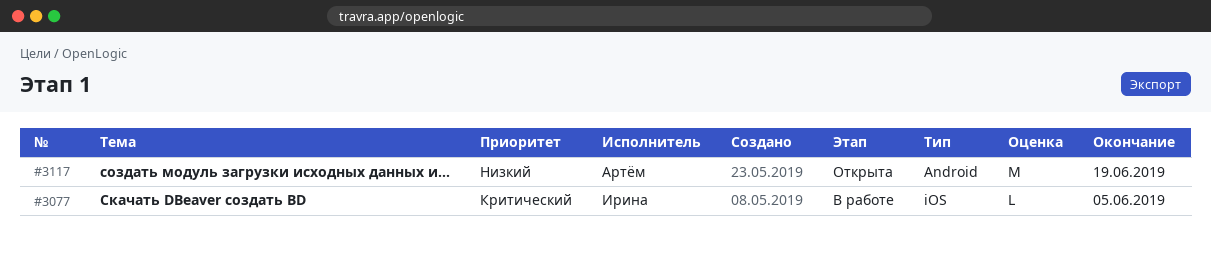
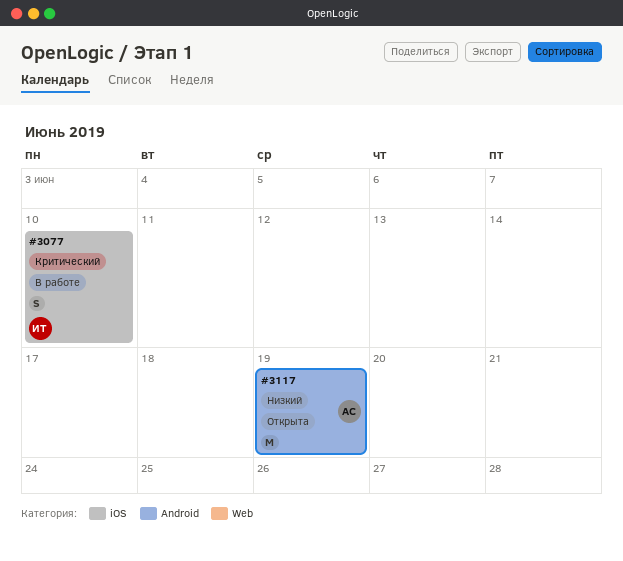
#3077, estimate: L -> S
#3077, due: Jun 5 -> Jun 10

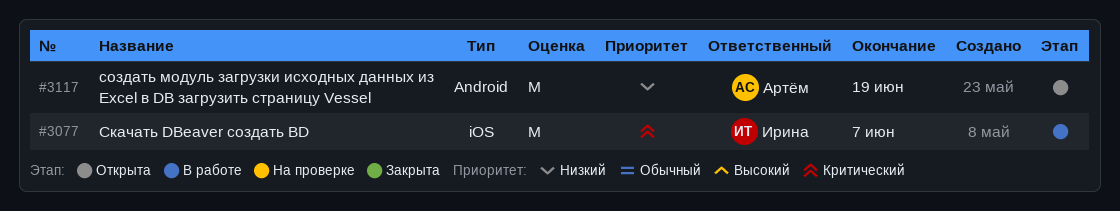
#3077, estimate: S -> M
#3077, due: Jun 10 -> Jun 7

